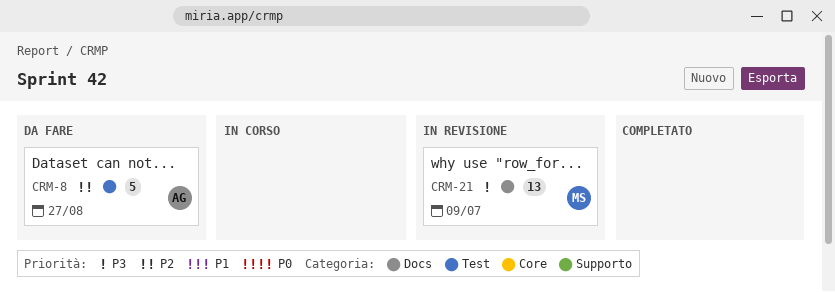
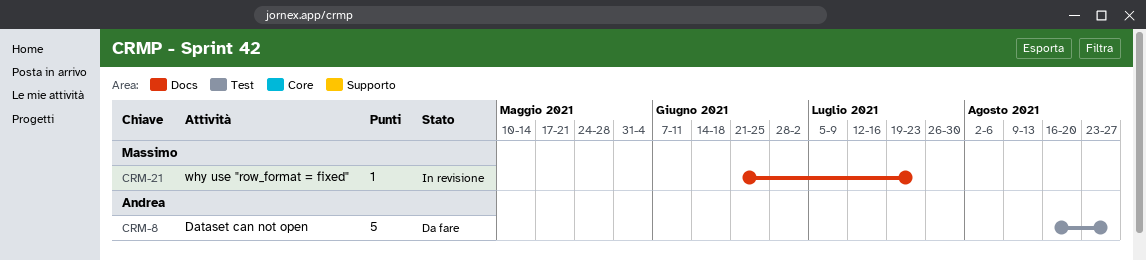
CRM-21, estimate: 13 -> 1
CRM-21, due: Jul 9 -> Jul 23

